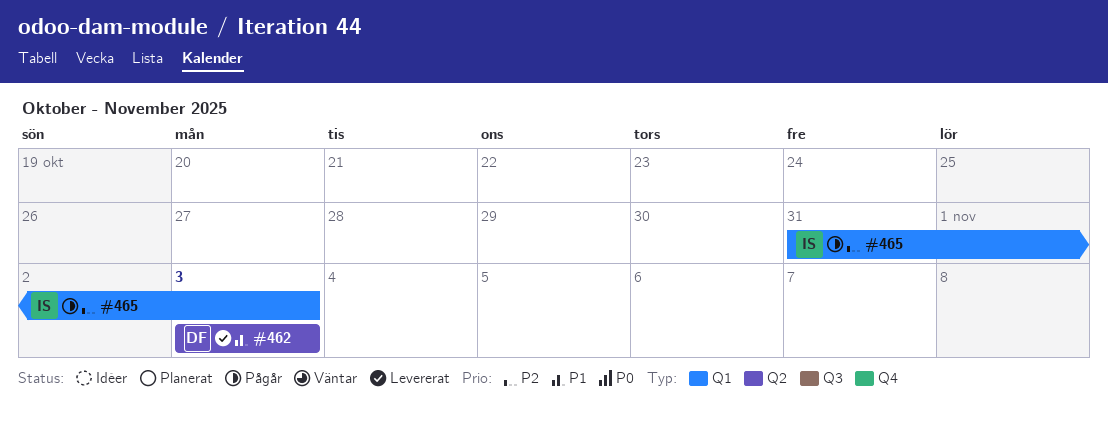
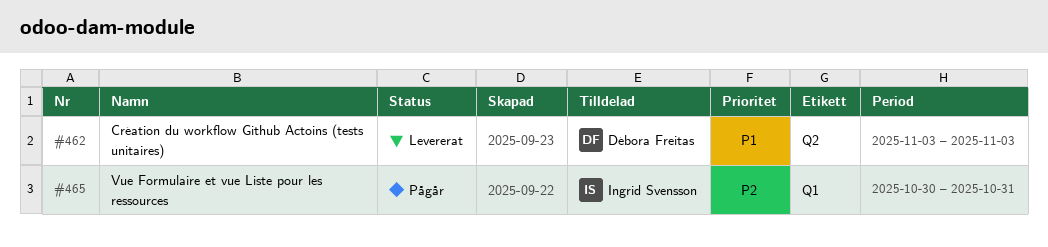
#465, start: Oct 31 -> Oct 30
#465, due: Nov 3 -> Oct 31

